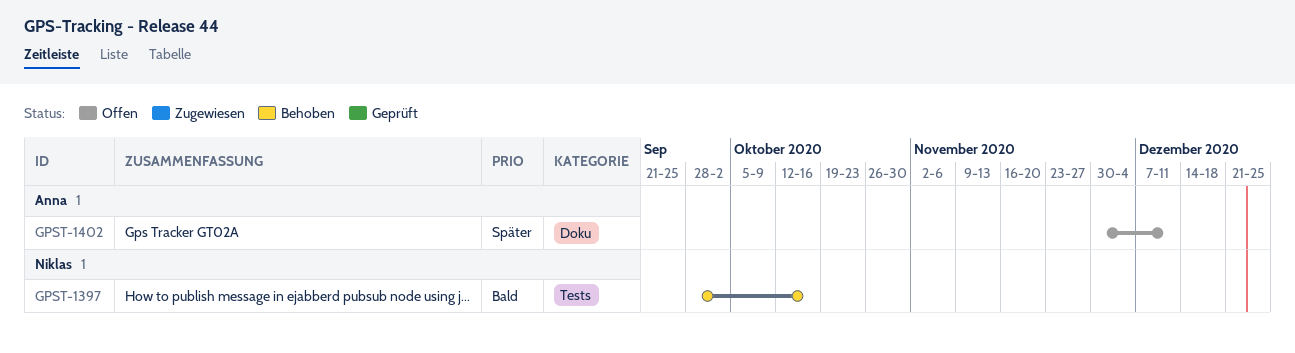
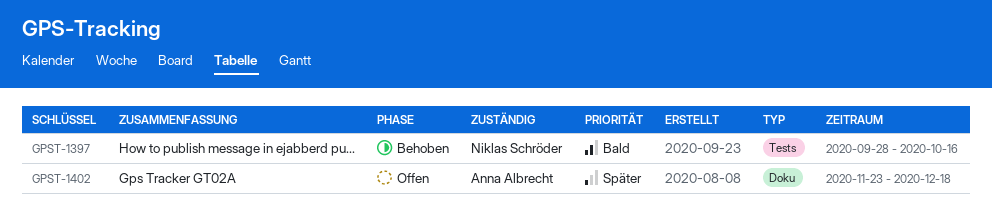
GPST-1402, start: Nov 30 -> Nov 23
GPST-1402, due: Dec 11 -> Dec 18

